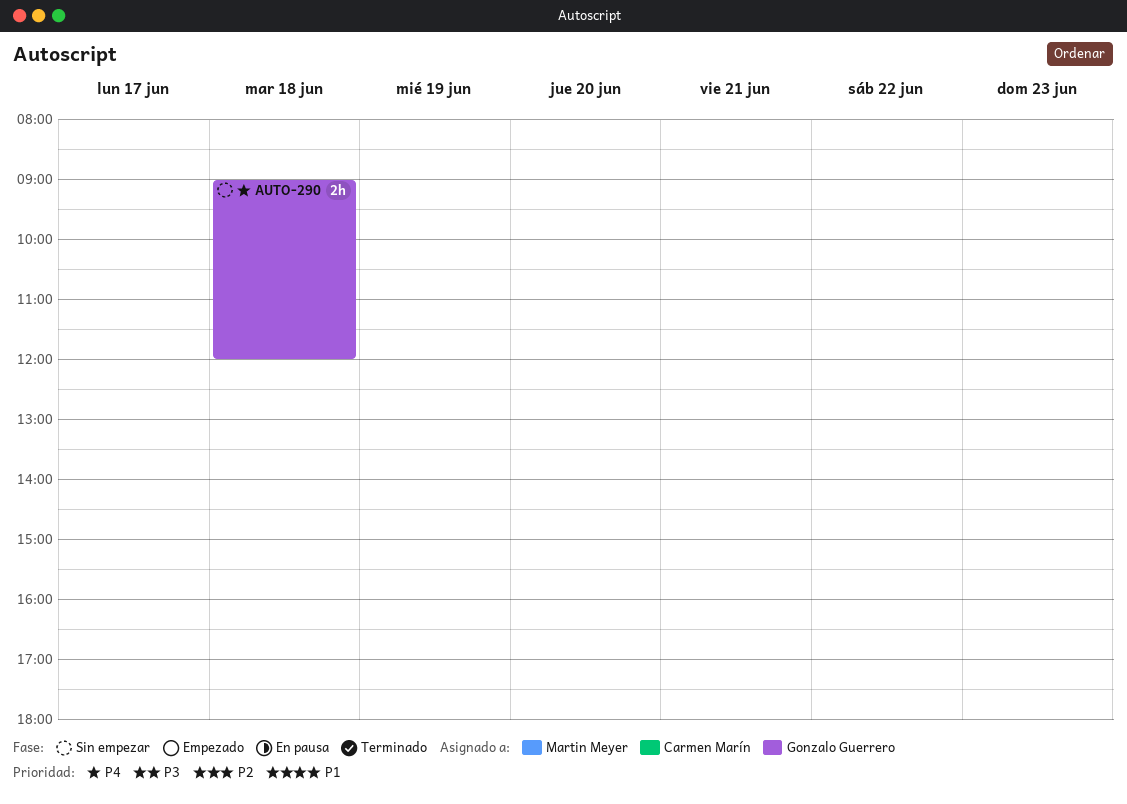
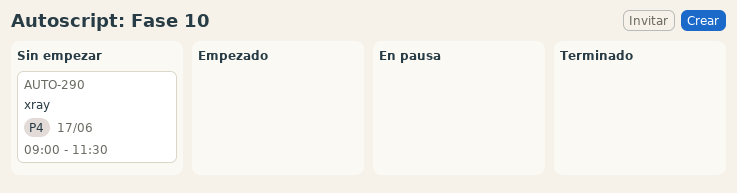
AUTO-290, day: Jun 18 -> Jun 17
AUTO-290, ends: 12:00 -> 11:30

